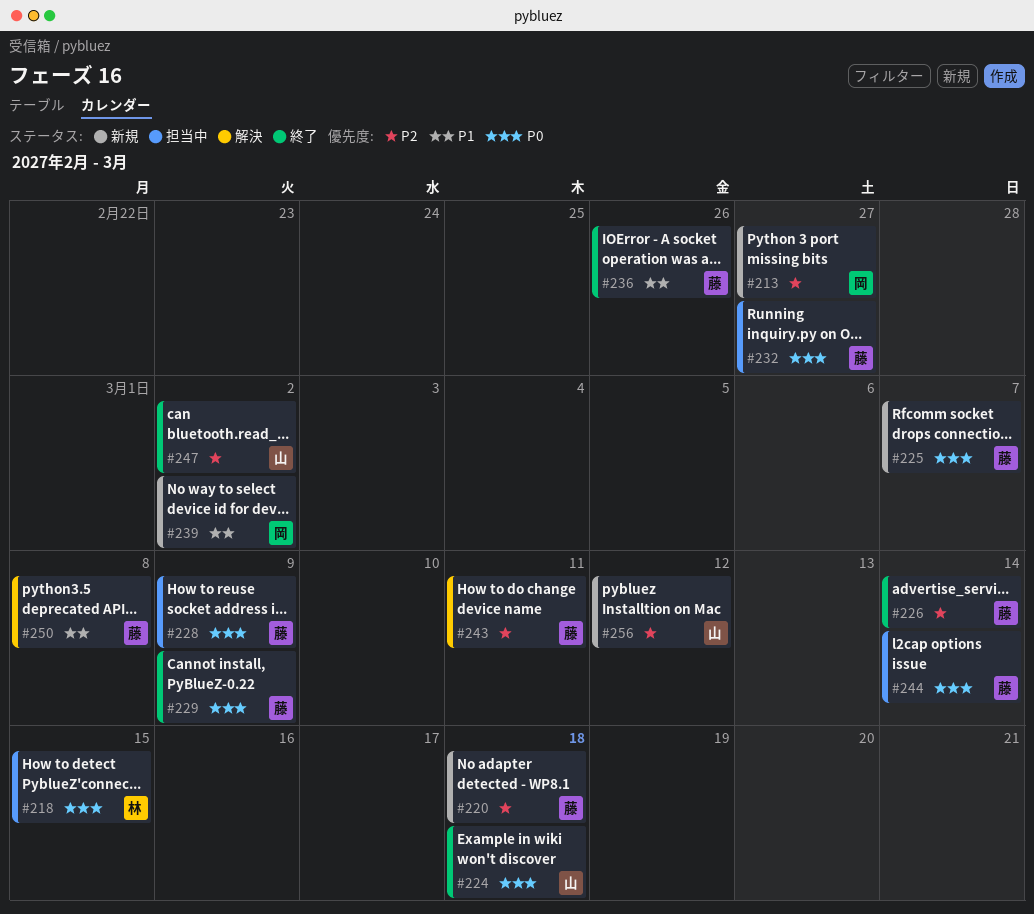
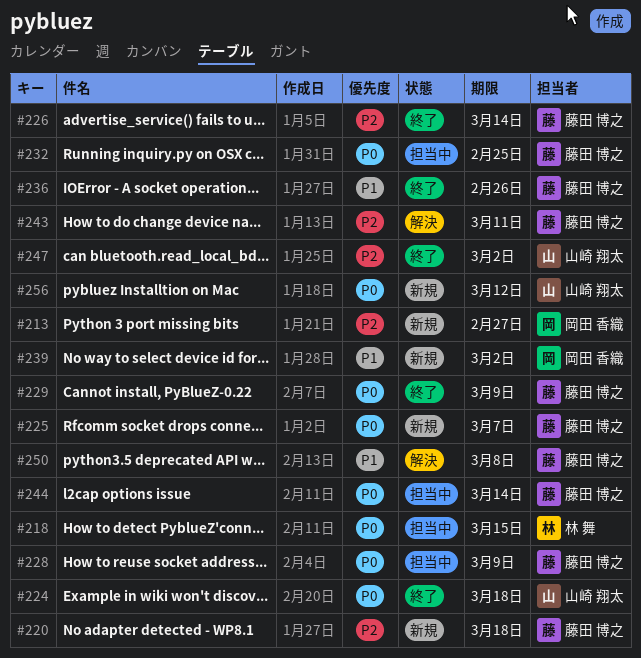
#232, due: Feb 27 -> Feb 25
#256, priority: P2 -> P0

